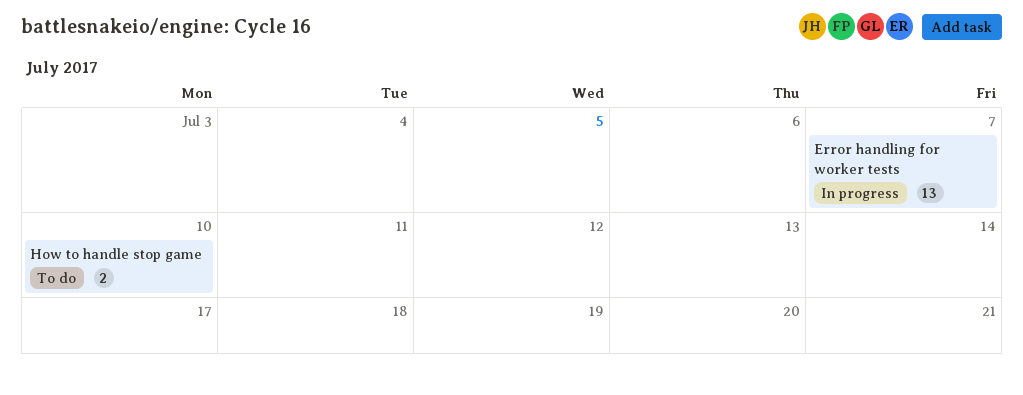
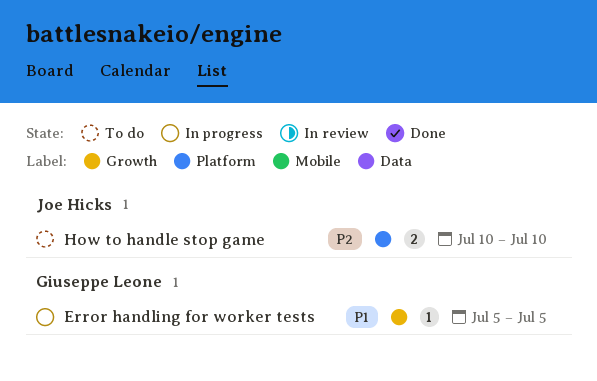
Error handling for worker tests, estimate: 13 -> 1
Error handling for worker tests, due: Jul 7 -> Jul 5

